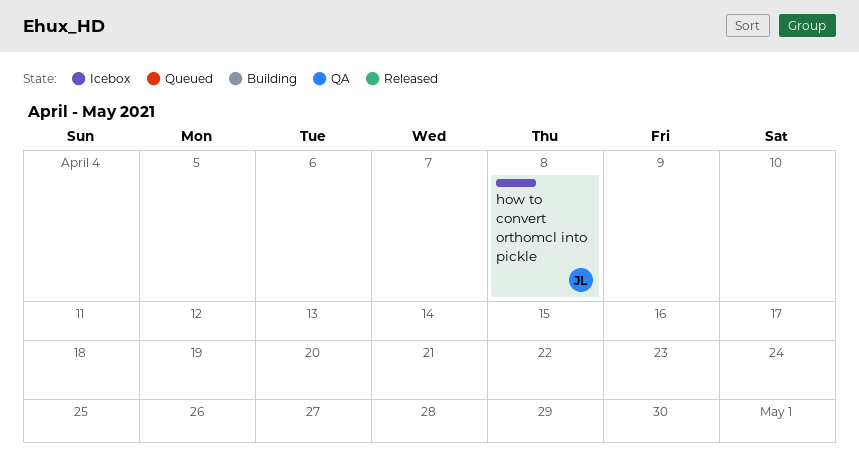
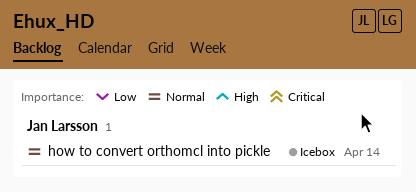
how to convert orthomcl into pickle, due: Apr 8 -> Apr 14

